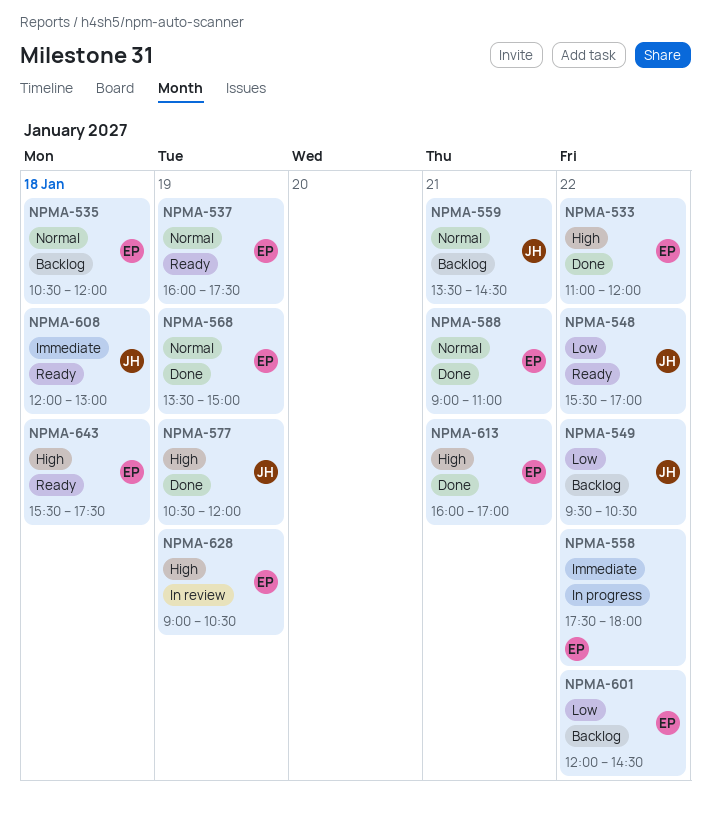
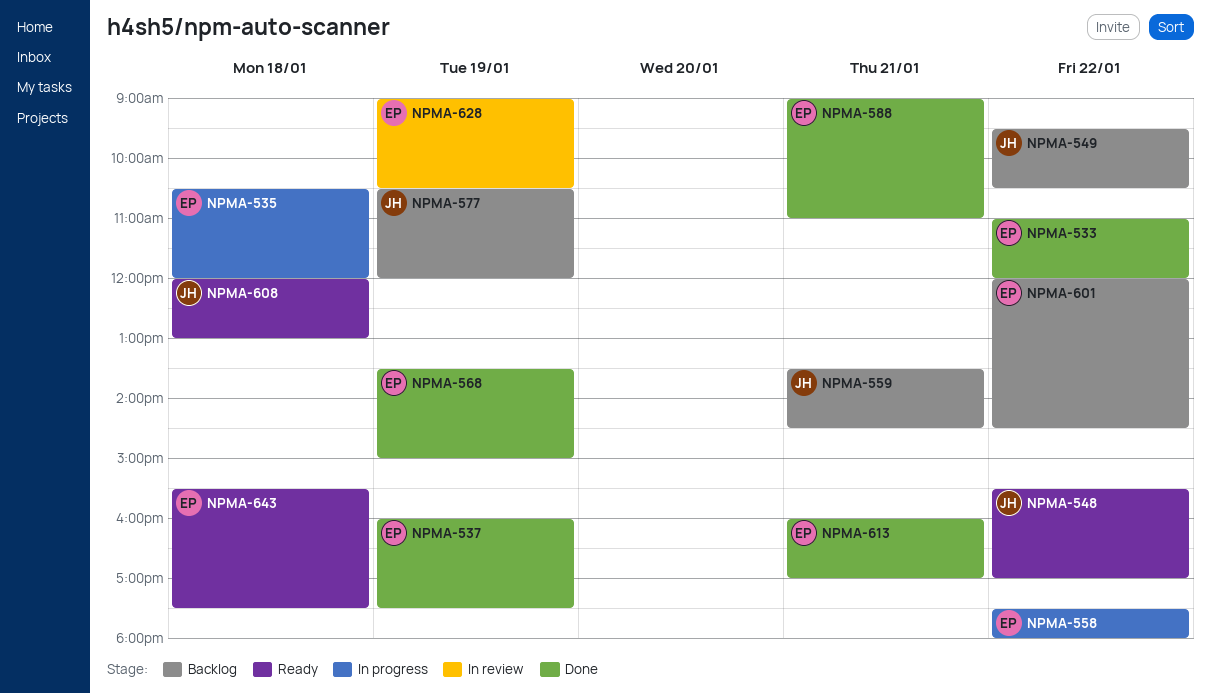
NPMA-535, status: Backlog -> In progress
NPMA-537, status: Ready -> Done
NPMA-577, status: Done -> Backlog

